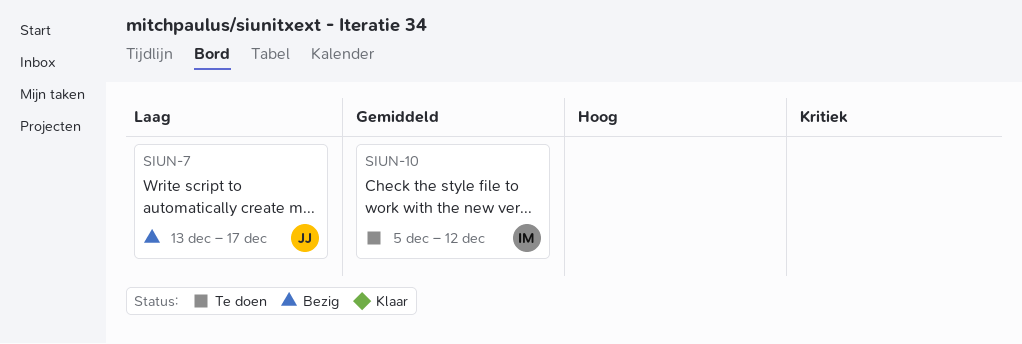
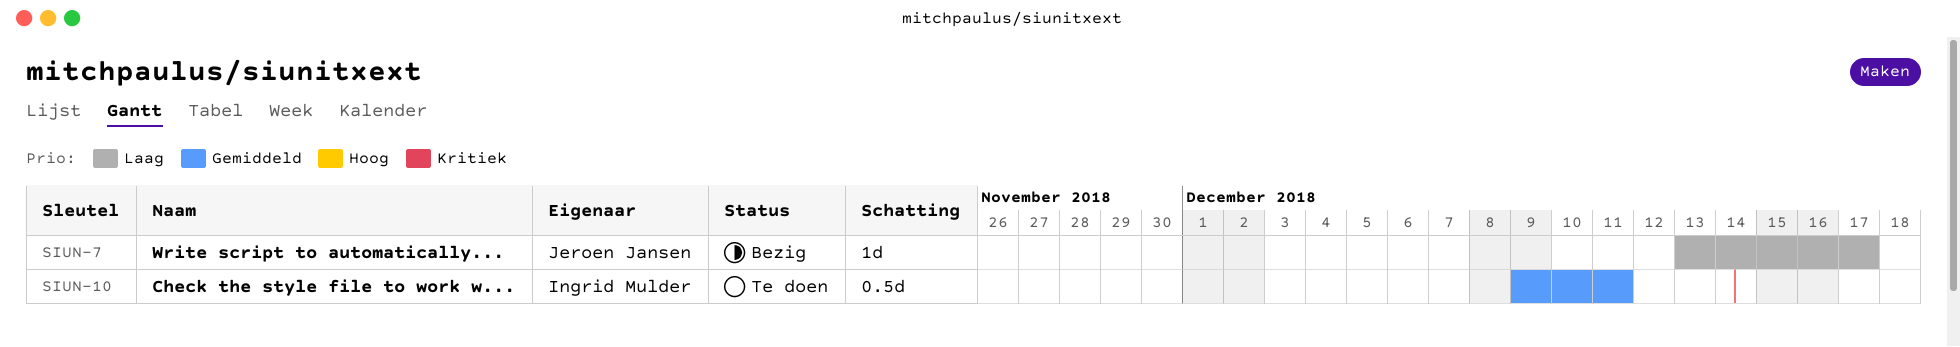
SIUN-10, start: Dec 5 -> Dec 9
SIUN-10, due: Dec 12 -> Dec 11

